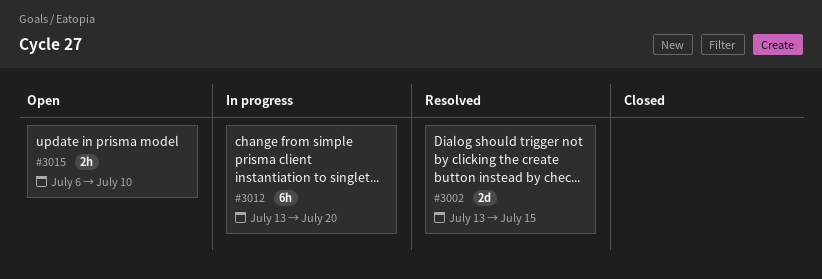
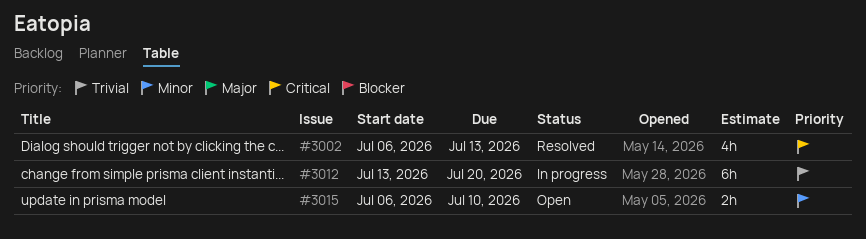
#3002, estimate: 2d -> 4h
#3002, start: Jul 13 -> Jul 6
#3002, due: Jul 15 -> Jul 13

